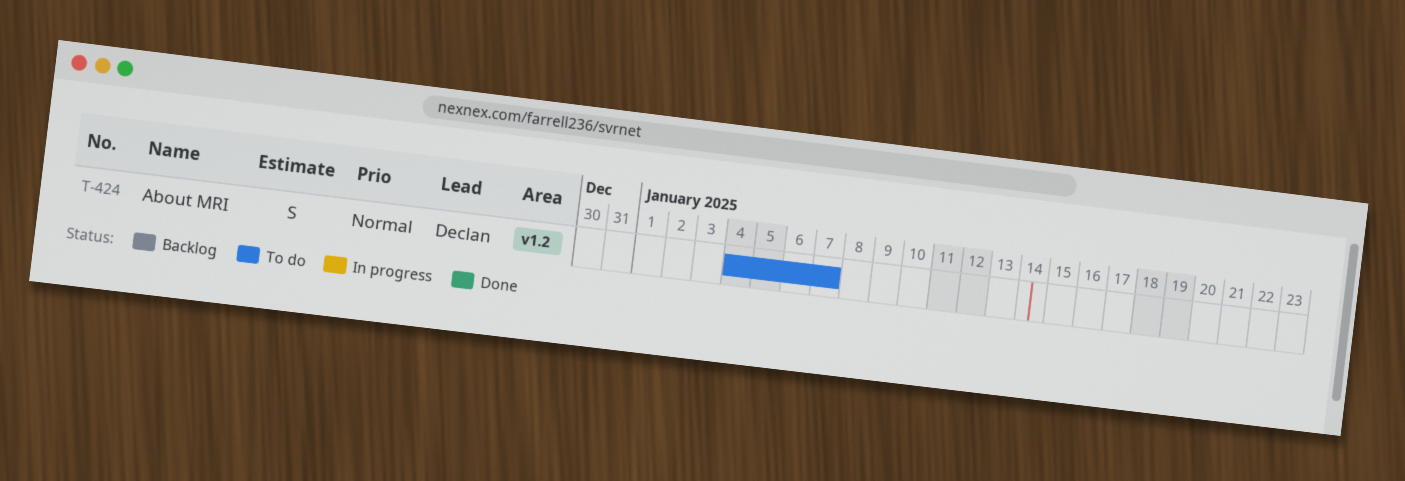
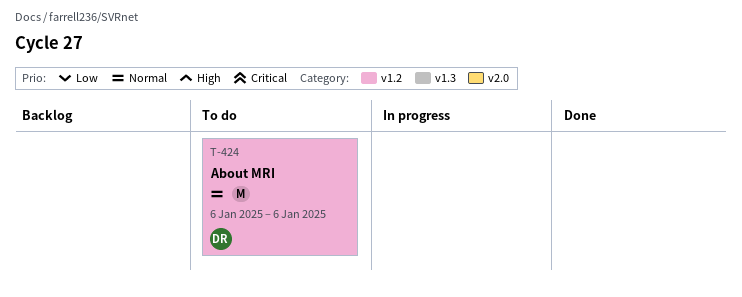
T-424, estimate: S -> M
T-424, start: Jan 4 -> Jan 6
T-424, due: Jan 7 -> Jan 6

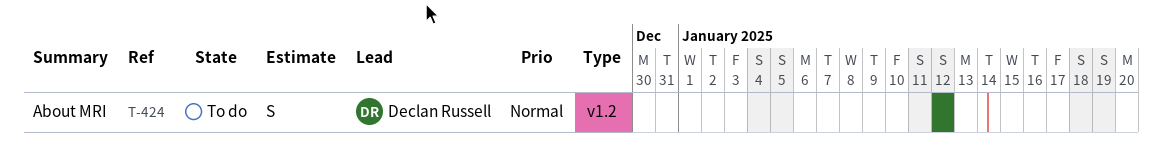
T-424, estimate: M -> S
T-424, start: Jan 6 -> Jan 12
T-424, due: Jan 6 -> Jan 12

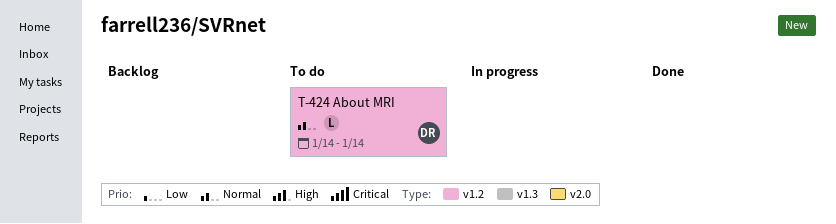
T-424, estimate: S -> L
T-424, start: Jan 12 -> Jan 14
T-424, due: Jan 12 -> Jan 14

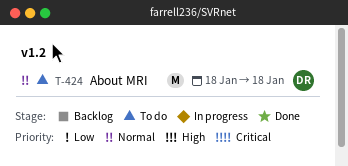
T-424, estimate: L -> M
T-424, start: Jan 14 -> Jan 18
T-424, due: Jan 14 -> Jan 18

